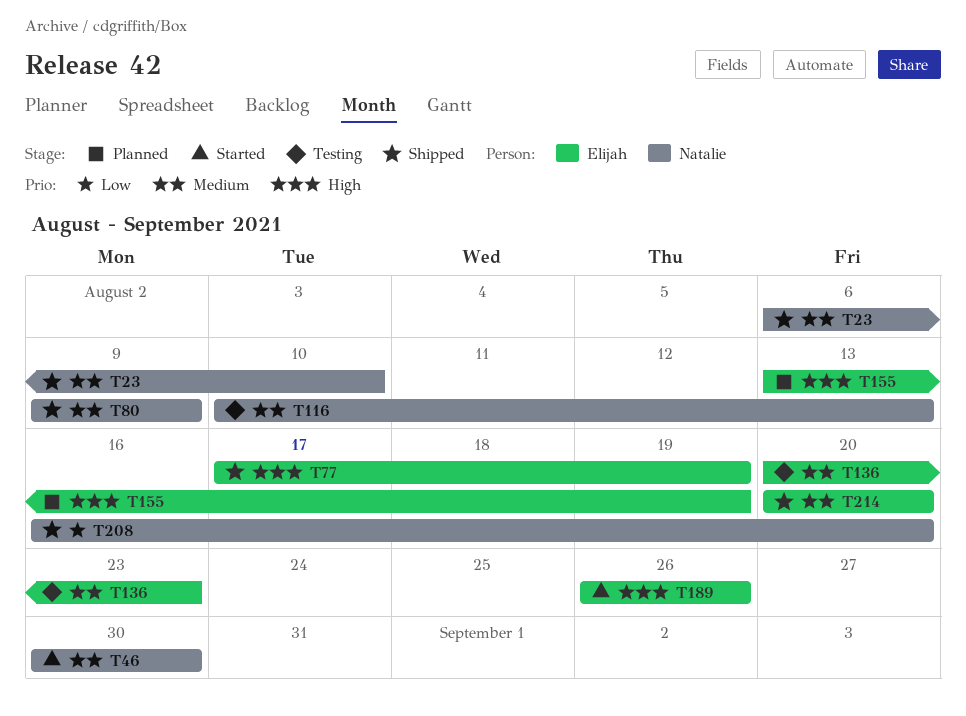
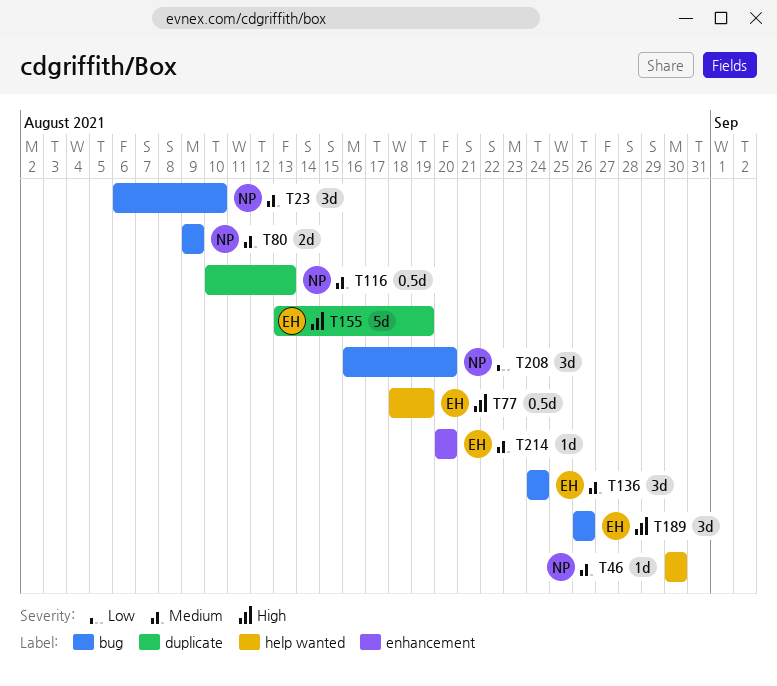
T77, start: Aug 17 -> Aug 18
T136, start: Aug 20 -> Aug 24
T136, due: Aug 23 -> Aug 24

